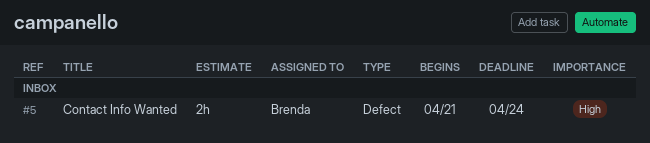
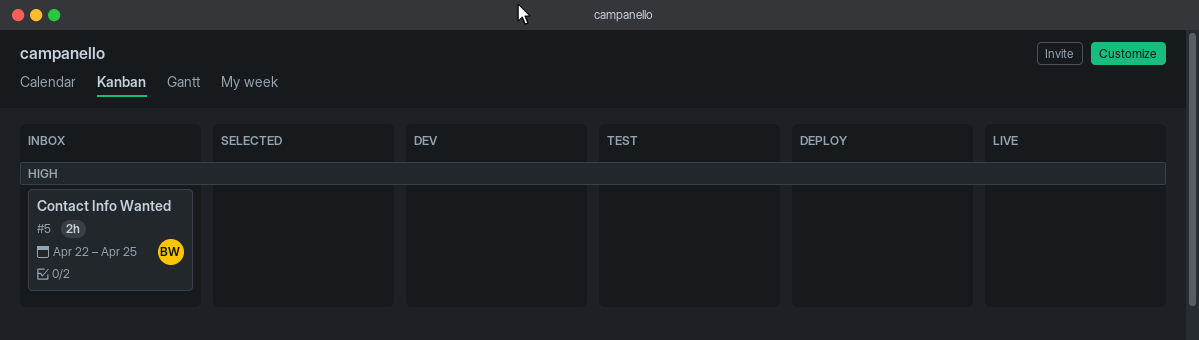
#5, start: Apr 21 -> Apr 22
#5, due: Apr 24 -> Apr 25

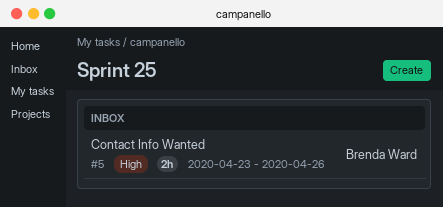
#5, start: Apr 22 -> Apr 23
#5, due: Apr 25 -> Apr 26

